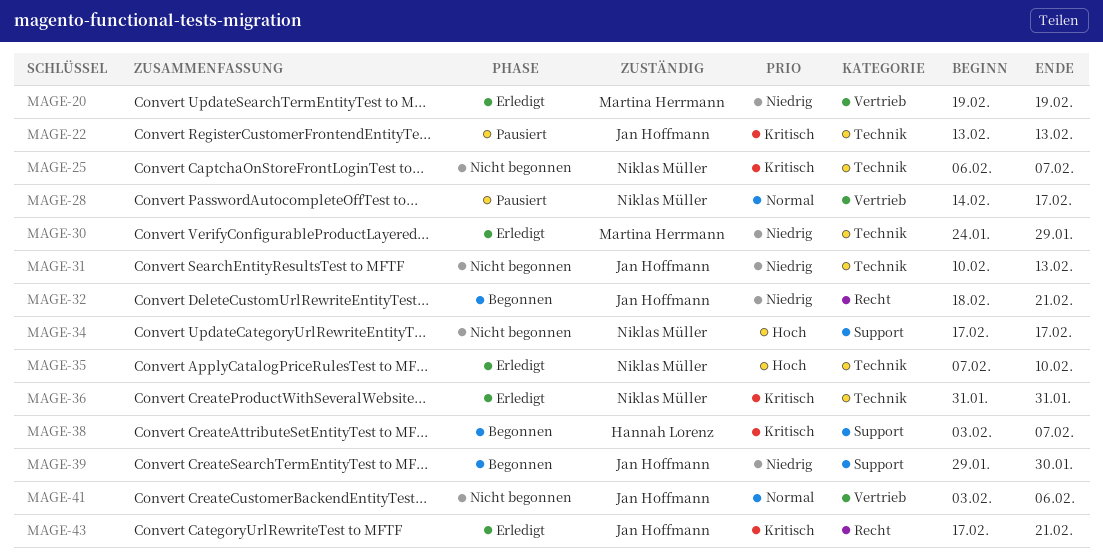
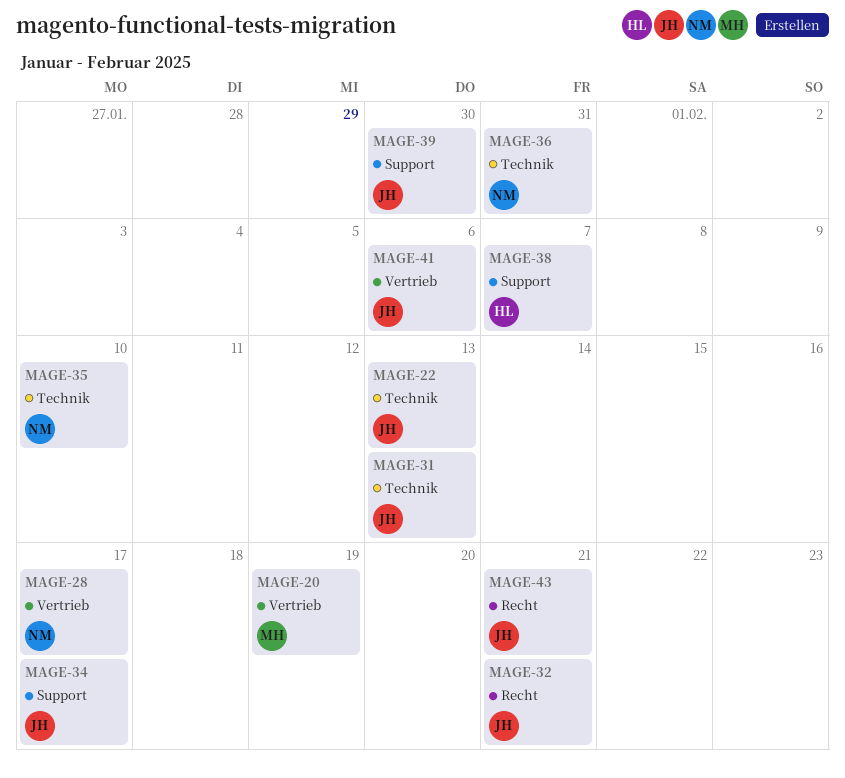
MAGE-25: present -> none
MAGE-30: present -> none
MAGE-34, owner: Niklas Müller -> Jan Hoffmann

